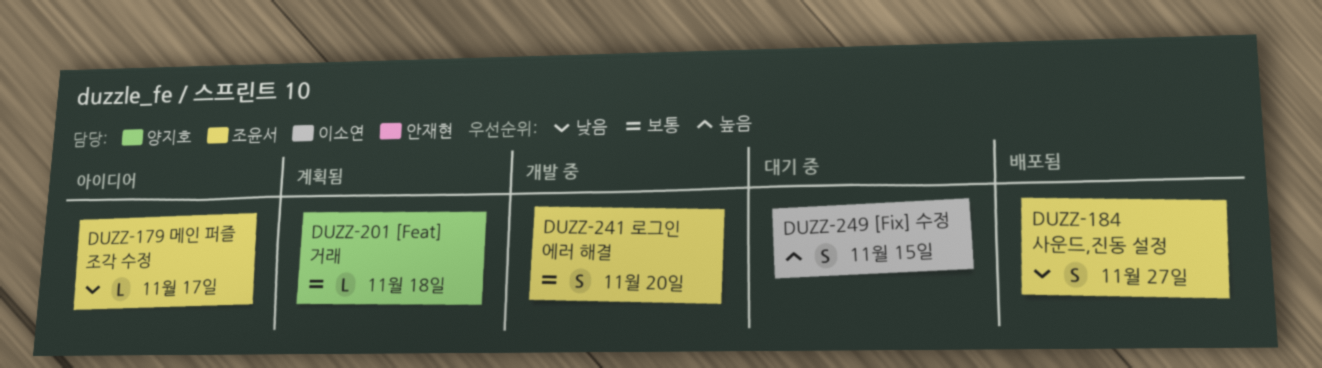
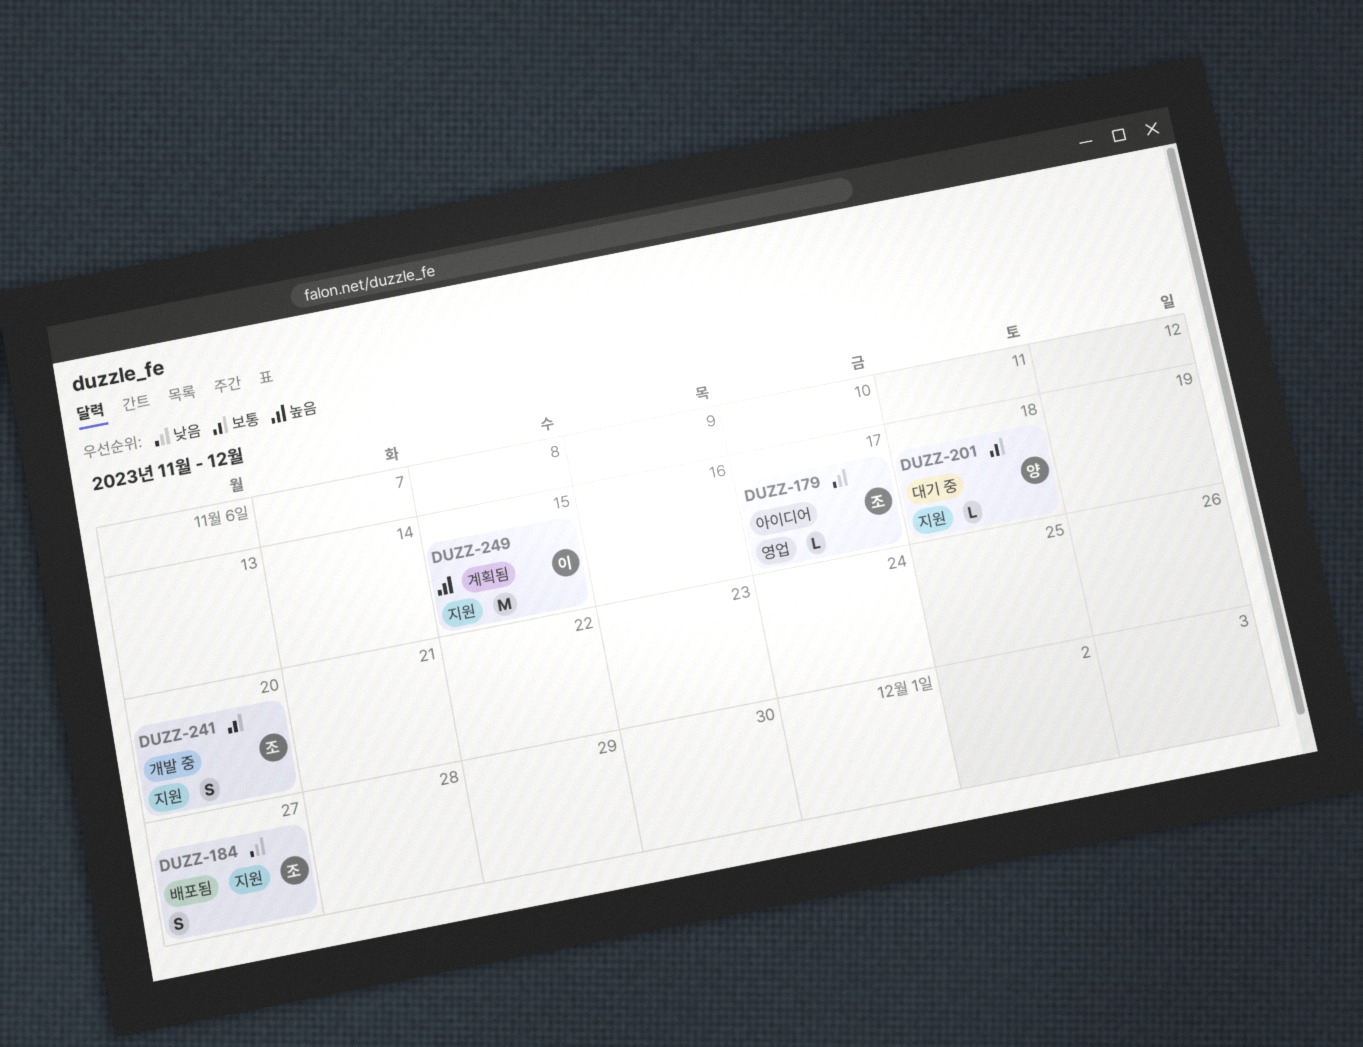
DUZZ-201, status: 계획됨 -> 대기 중
DUZZ-249, status: 대기 중 -> 계획됨
DUZZ-249, estimate: S -> M

